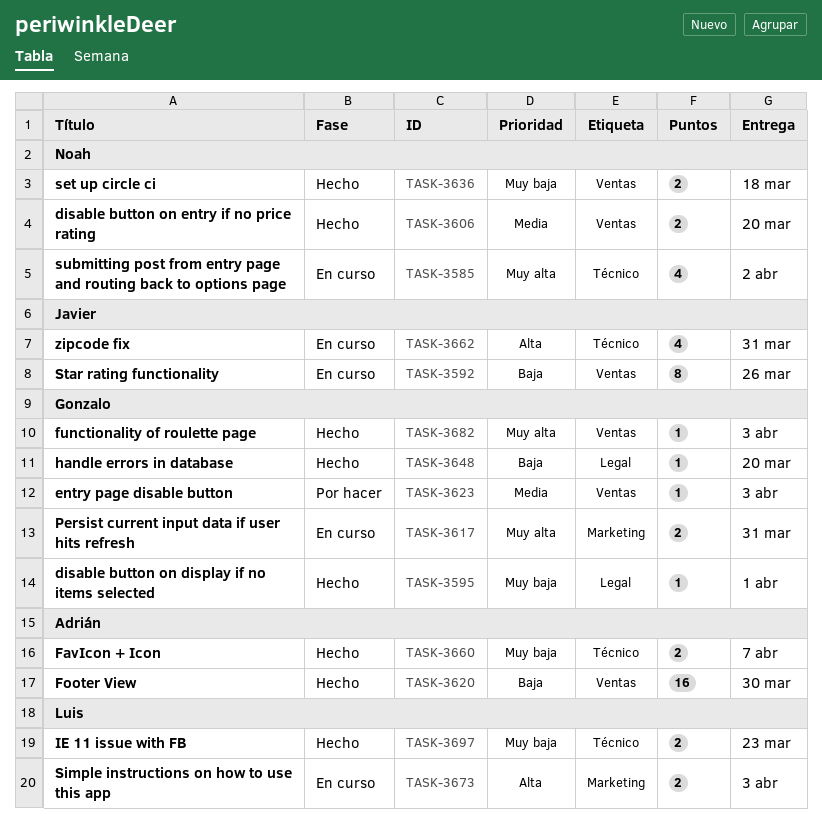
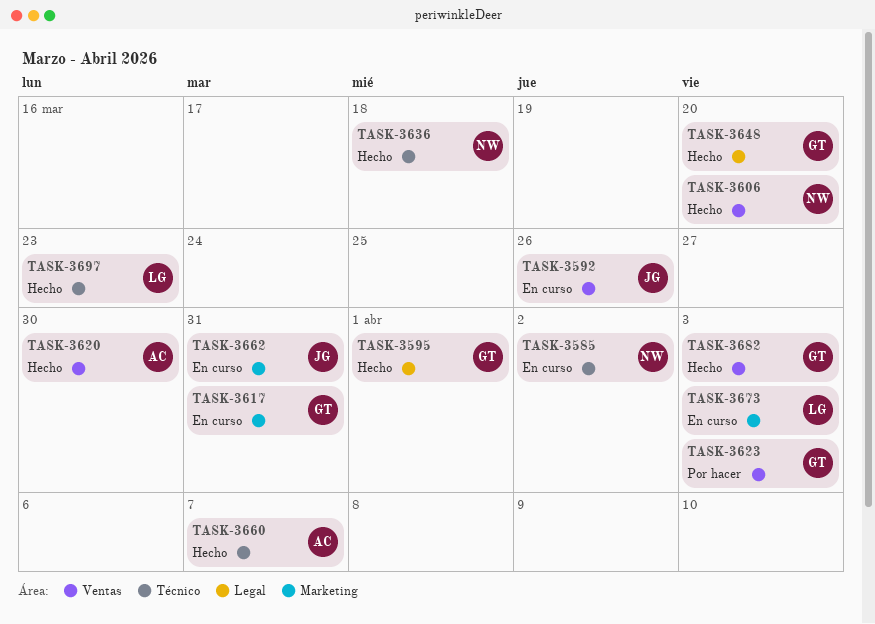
TASK-3636, label: Ventas -> Técnico
TASK-3662, label: Técnico -> Marketing

